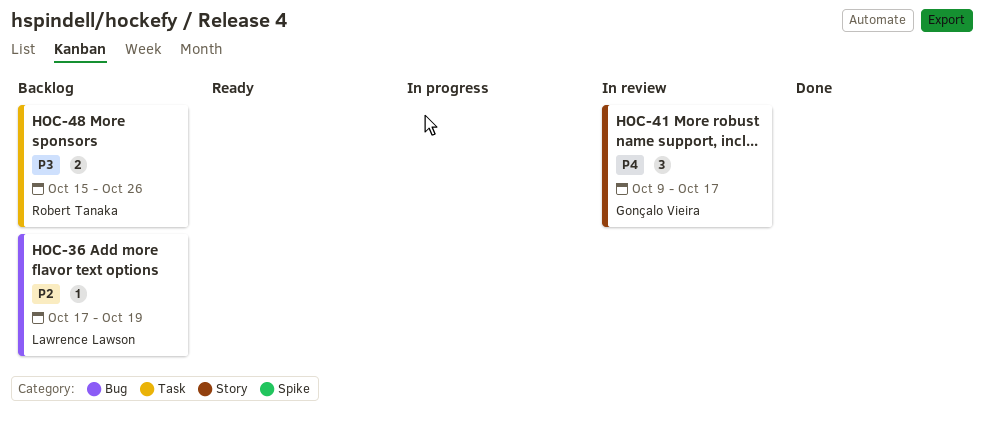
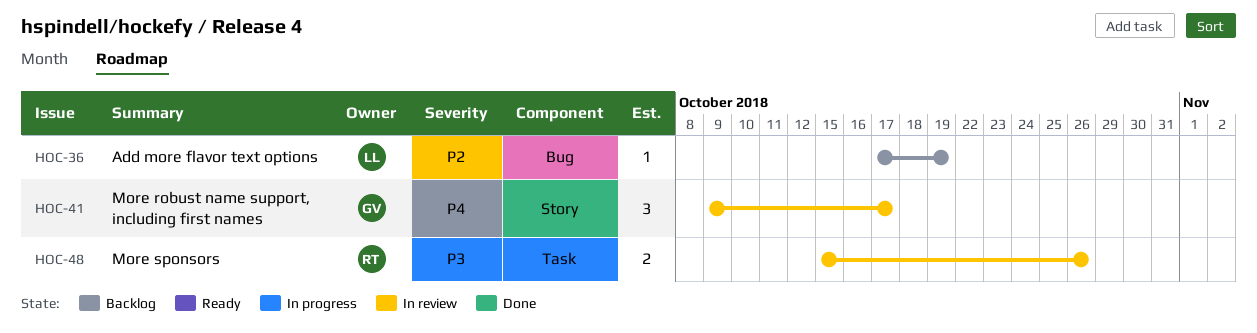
HOC-48, status: Backlog -> In review

